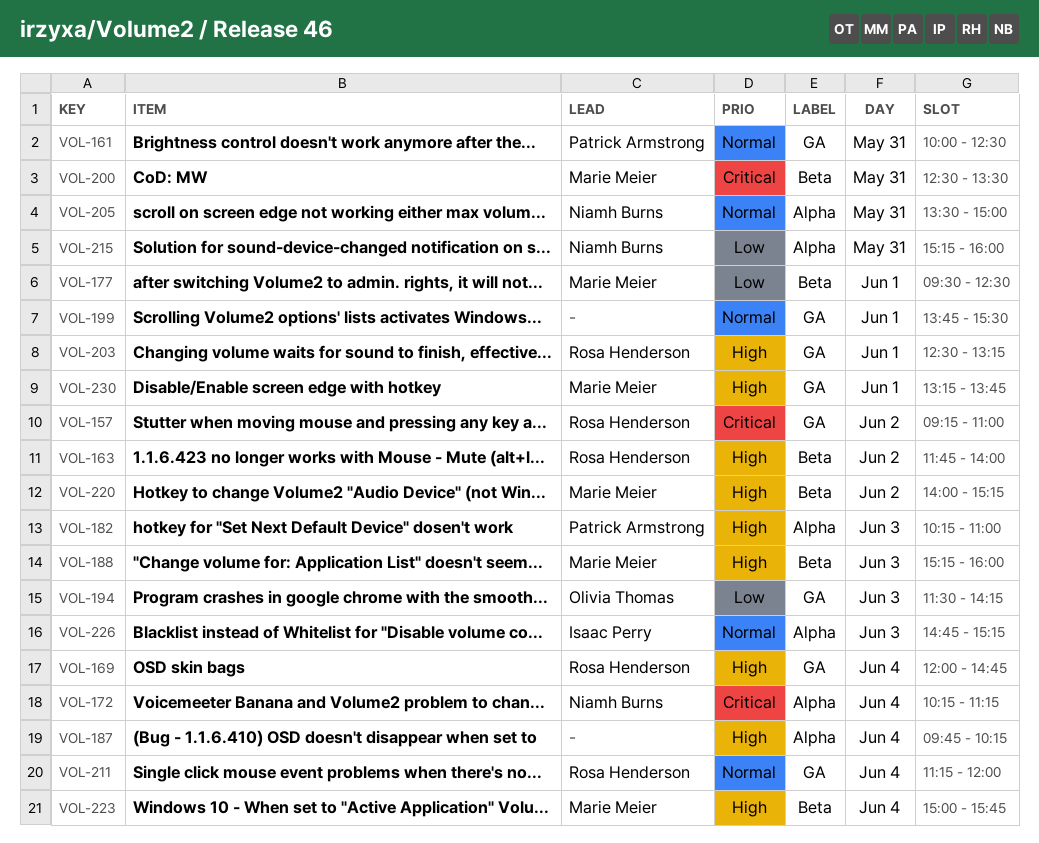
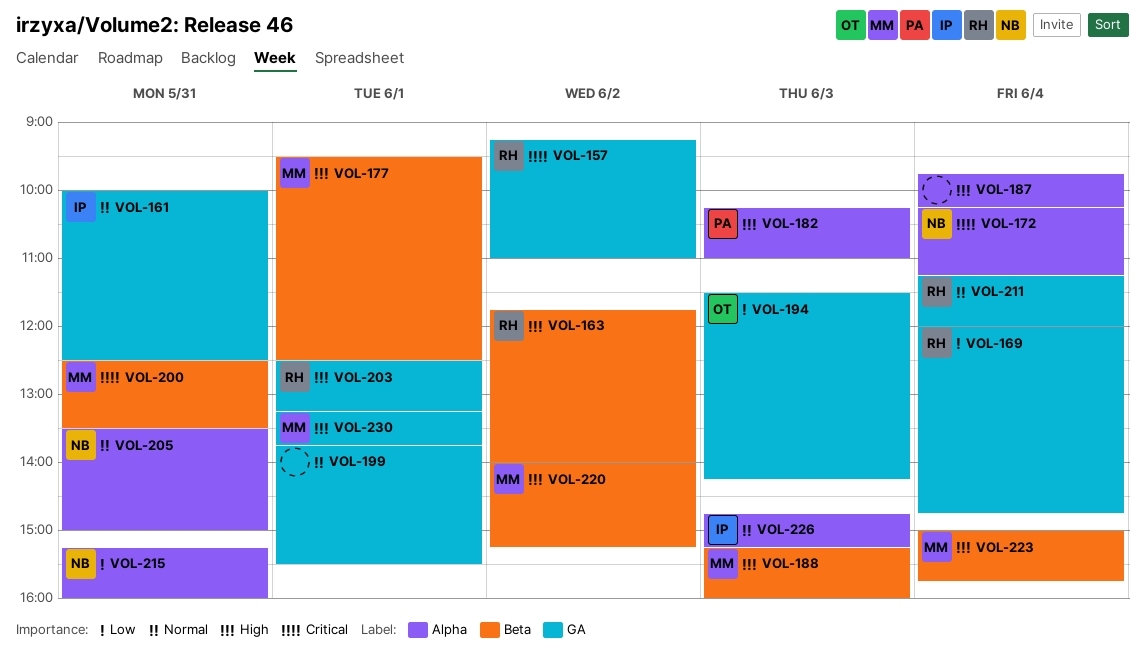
VOL-161, owner: Patrick Armstrong -> Isaac Perry
VOL-169, priority: High -> Low
VOL-177, priority: Low -> High

